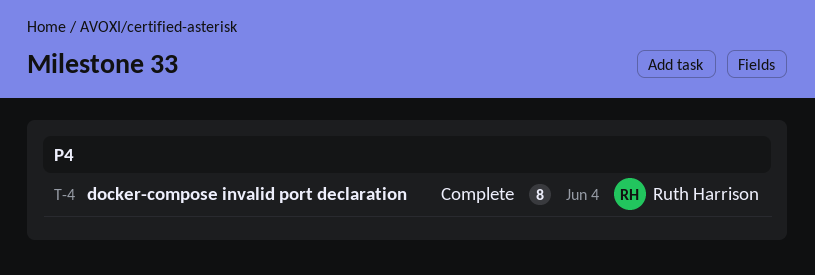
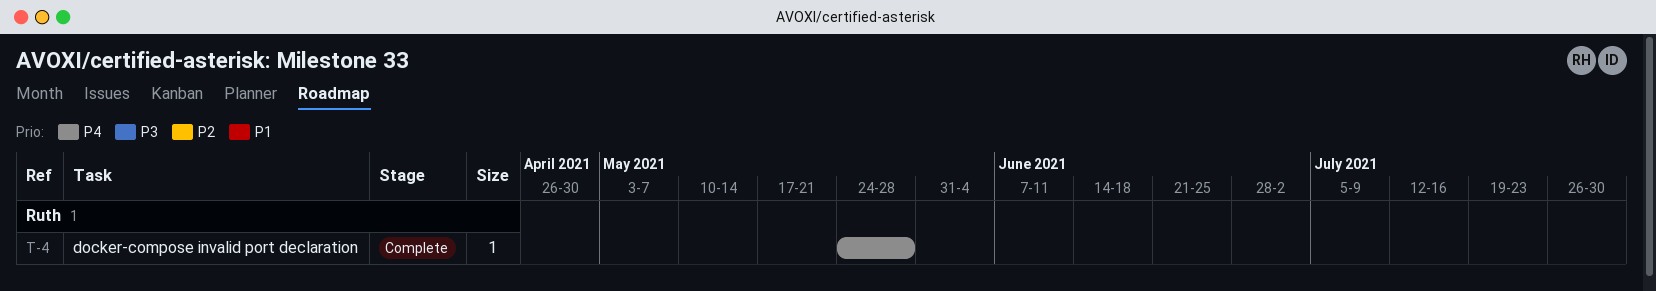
T-4, estimate: 8 -> 1
T-4, due: Jun 4 -> May 28

